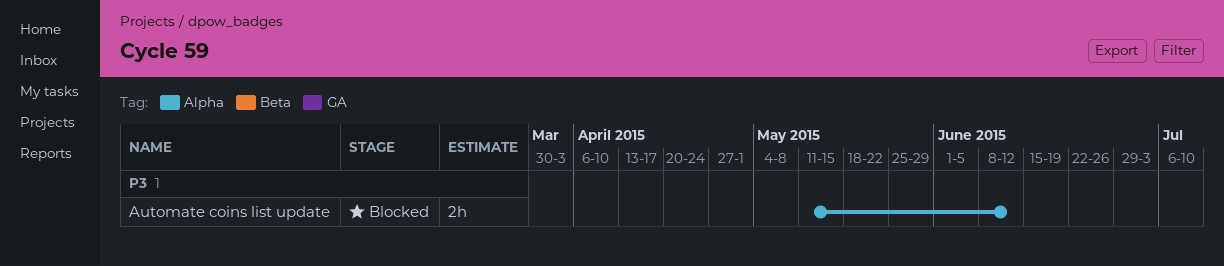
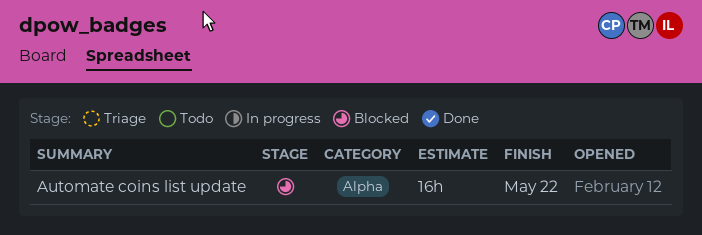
Automate coins list update, estimate: 2h -> 16h
Automate coins list update, due: Jun 12 -> May 22

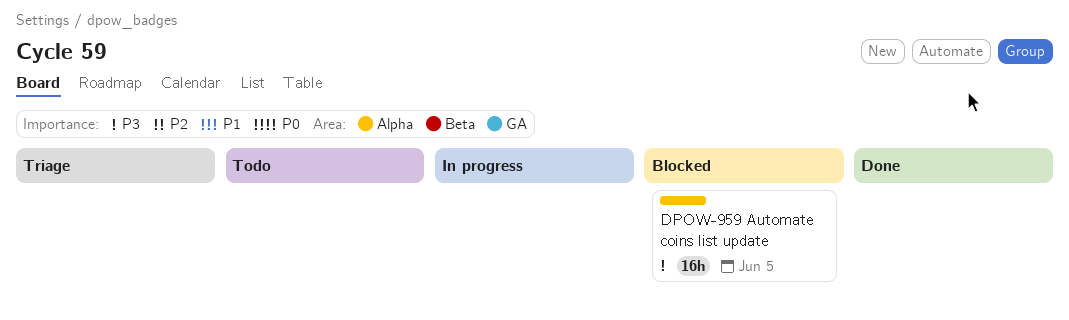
Automate coins list update, due: May 22 -> Jun 5

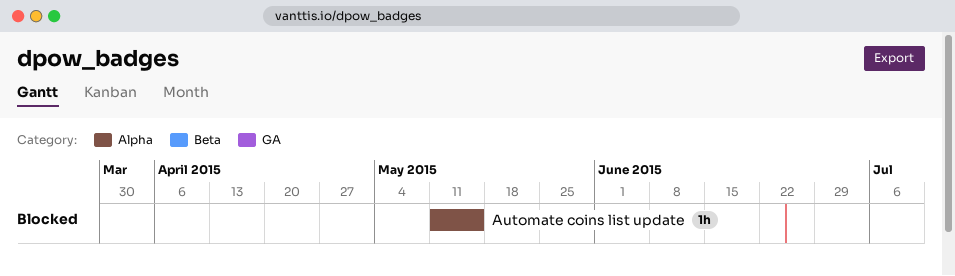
Automate coins list update, estimate: 16h -> 1h
Automate coins list update, due: Jun 5 -> May 15

